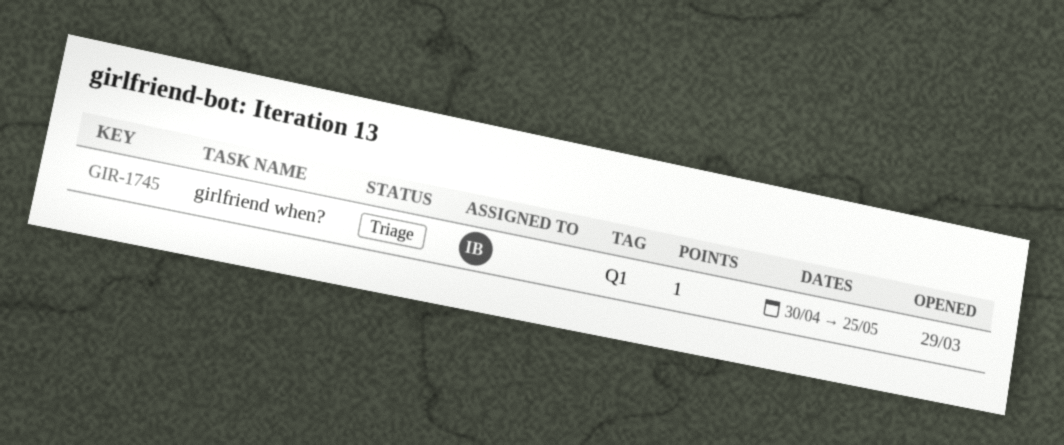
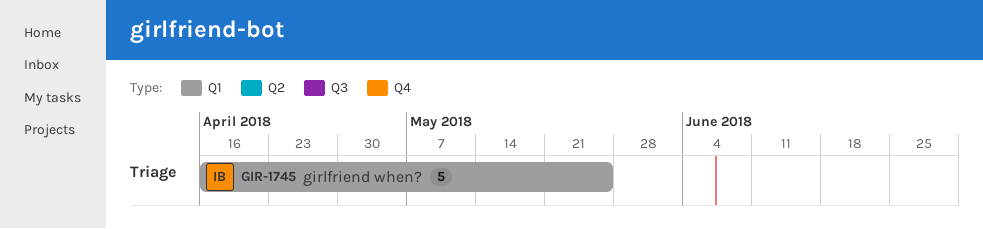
GIR-1745, estimate: 1 -> 5
GIR-1745, start: Apr 30 -> Apr 16

